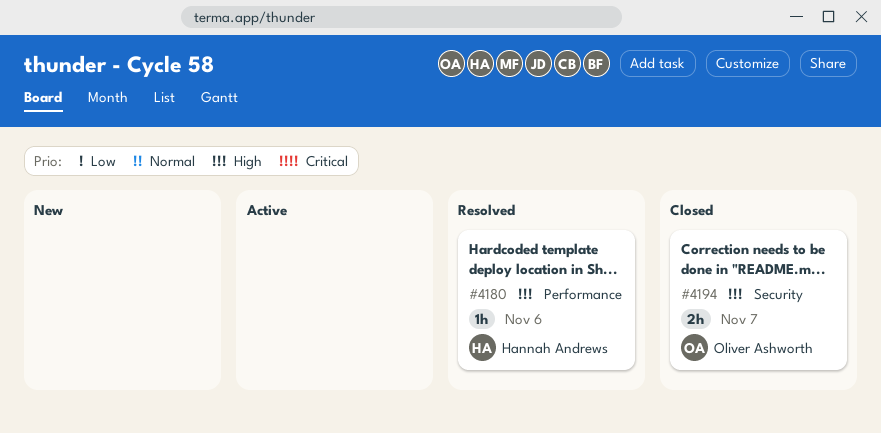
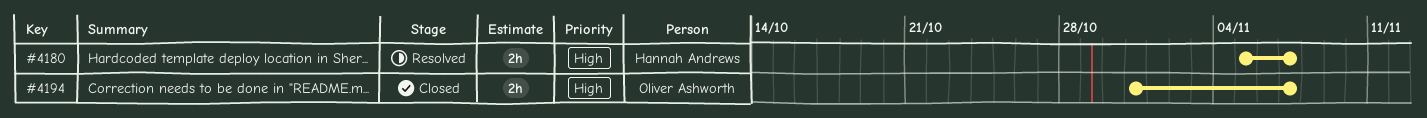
#4180, estimate: 1h -> 2h
#4180, due: Nov 6 -> Nov 7

